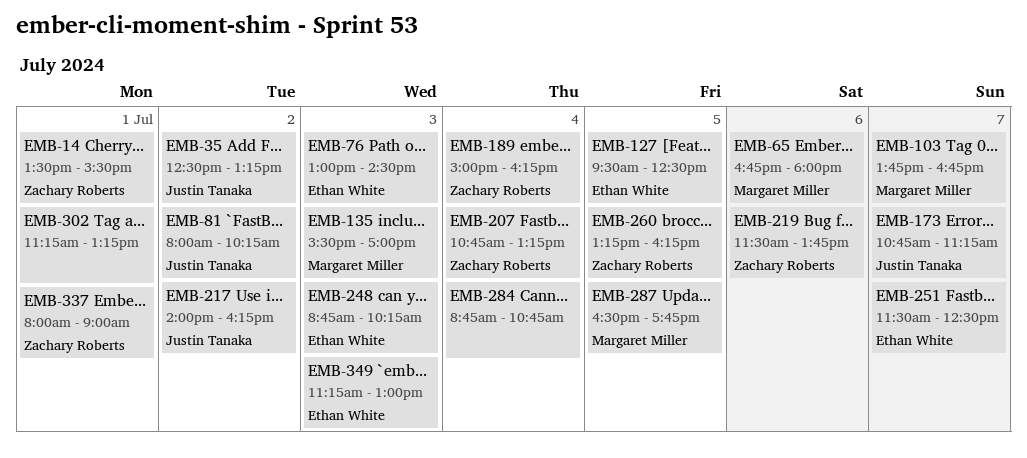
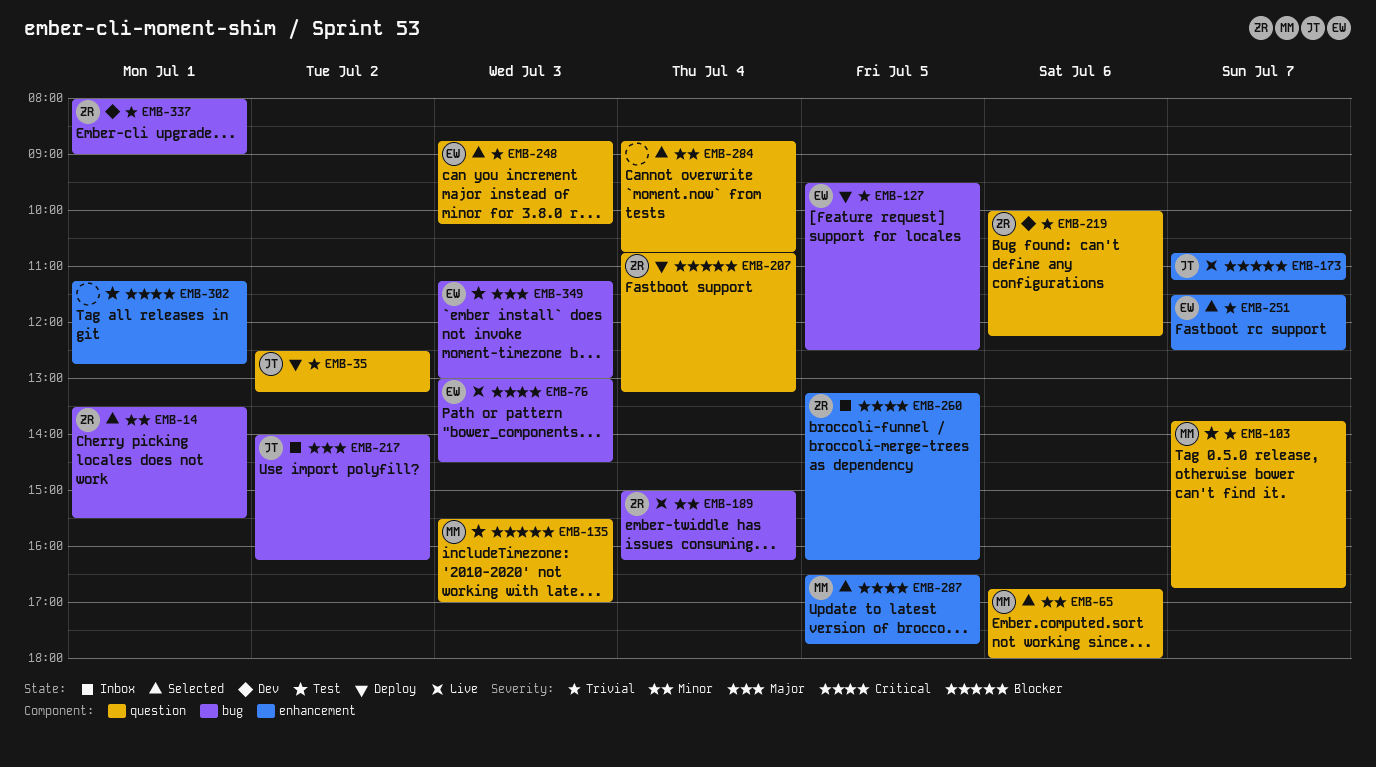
EMB-81: present -> none
EMB-219, begins: 11:30 -> 10:00
EMB-219, ends: 13:45 -> 12:15
EMB-302, ends: 13:15 -> 12:45

